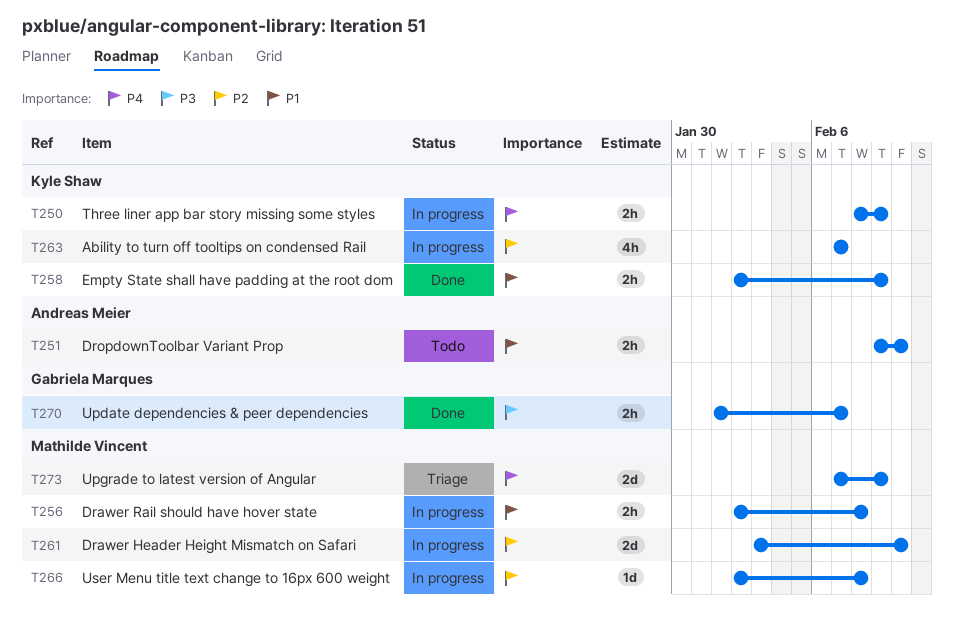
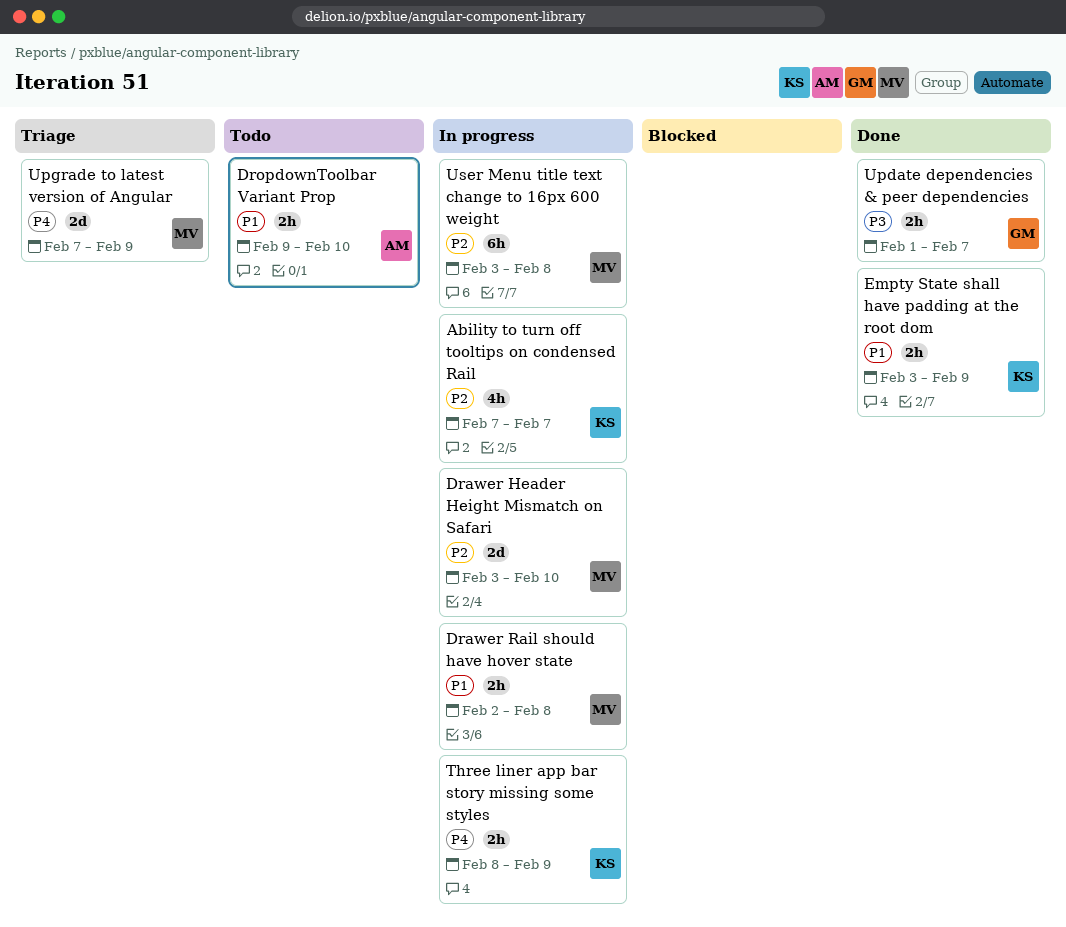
Empty State shall have padding at the root dom, start: Feb 2 -> Feb 3
User Menu title text change to 16px 600 weight, estimate: 1d -> 6h
User Menu title text change to 16px 600 weight, start: Feb 2 -> Feb 3

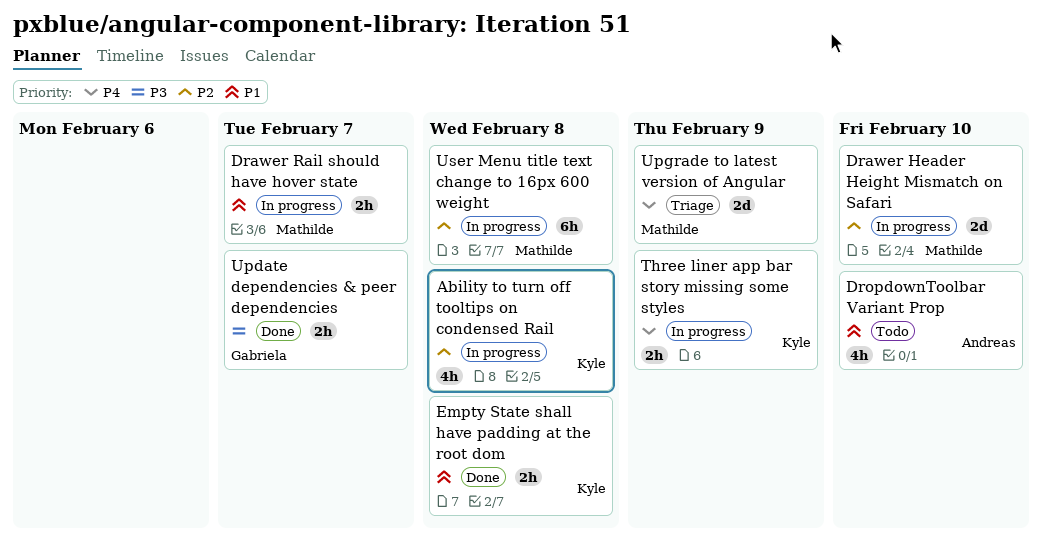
Ability to turn off tooltips on condensed Rail, due: Feb 7 -> Feb 8
Drawer Rail should have hover state, due: Feb 8 -> Feb 7
DropdownToolbar Variant Prop, estimate: 2h -> 4h
Empty State shall have padding at the root dom, due: Feb 9 -> Feb 8

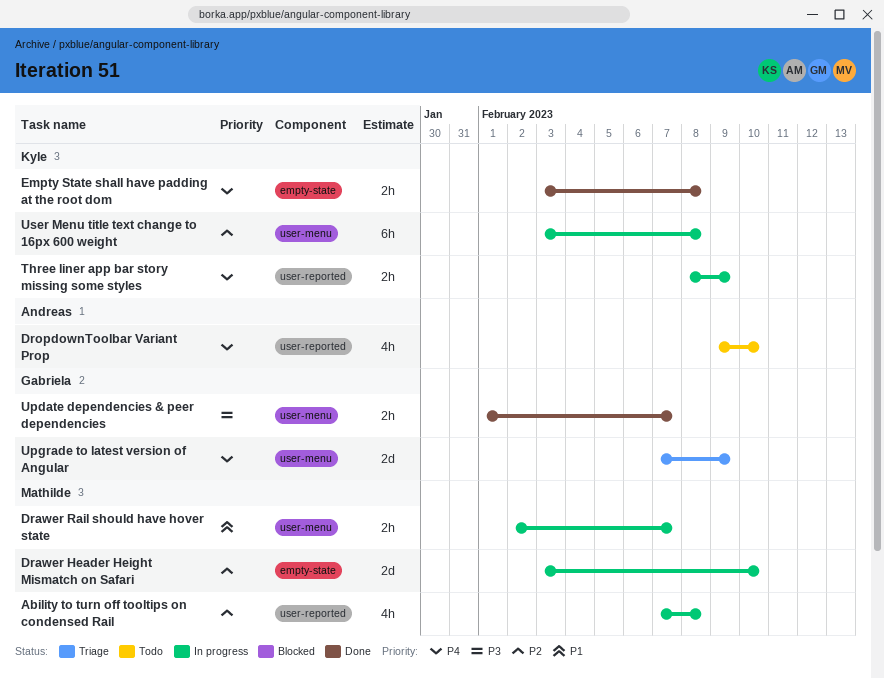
Ability to turn off tooltips on condensed Rail, owner: Kyle -> Mathilde
DropdownToolbar Variant Prop, priority: P1 -> P4
Empty State shall have padding at the root dom, priority: P1 -> P4
Upgrade to latest version of Angular, owner: Mathilde -> Gabriela
User Menu title text change to 16px 600 weight, owner: Mathilde -> Kyle

